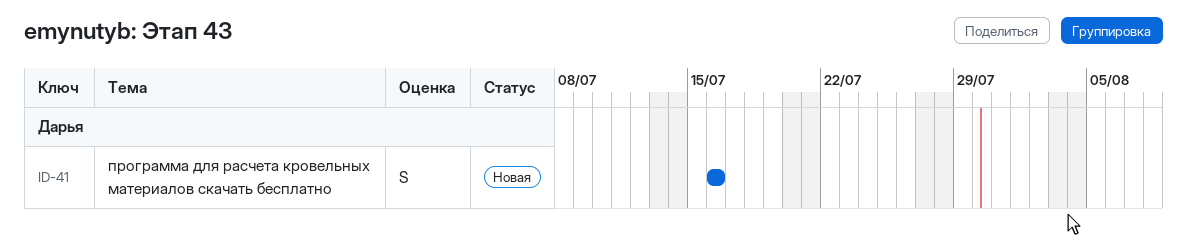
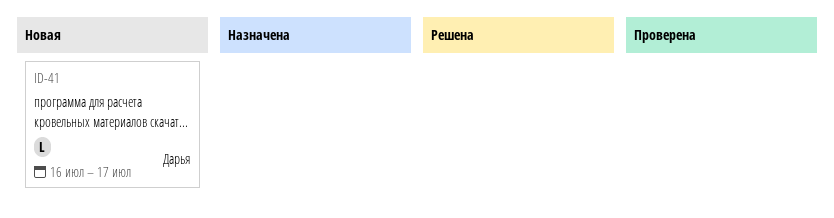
ID-41, estimate: S -> L
ID-41, due: Jul 16 -> Jul 17

